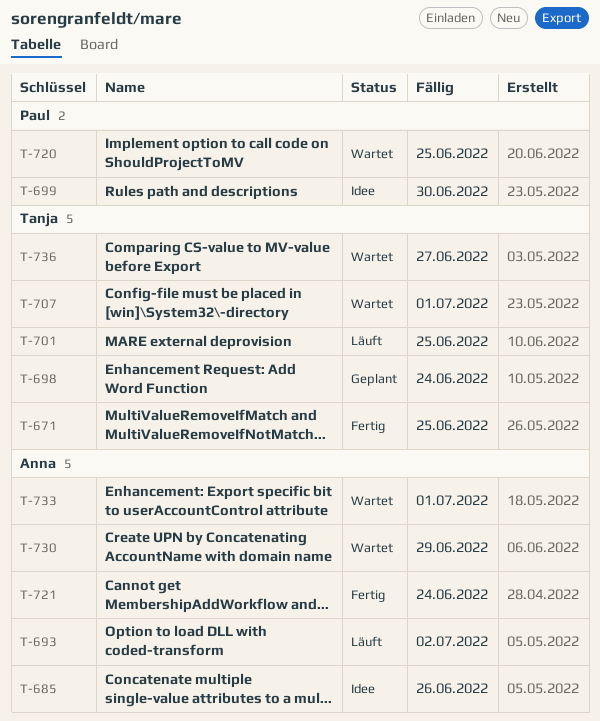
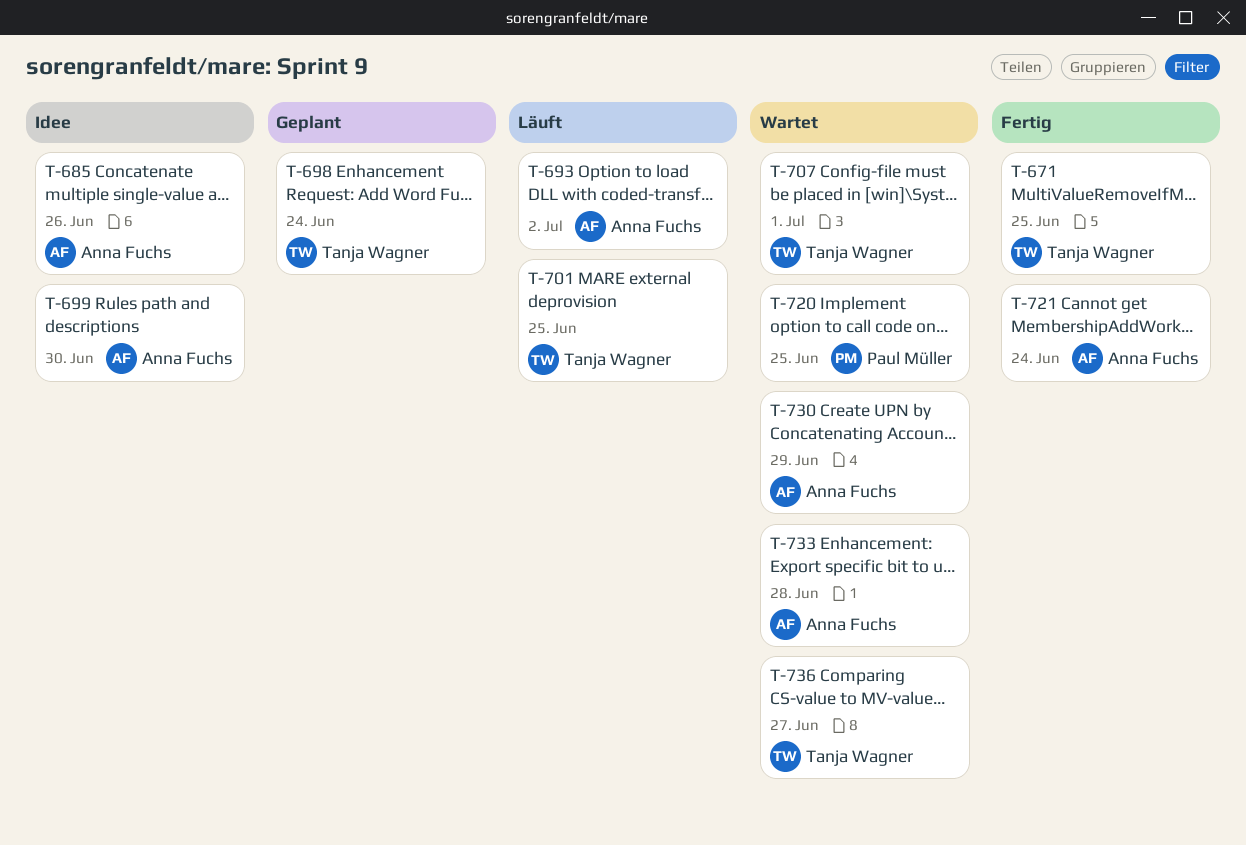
T-699, owner: Paul Müller -> Anna Fuchs
T-733, due: Jul 1 -> Jun 28

